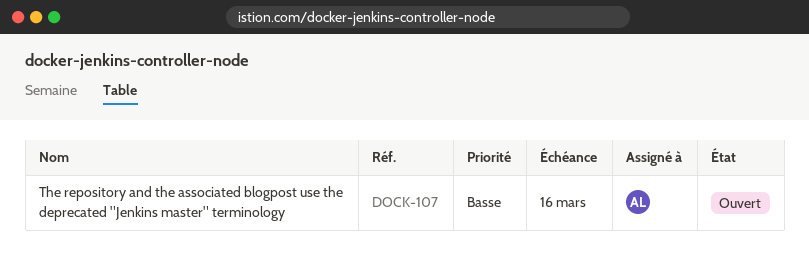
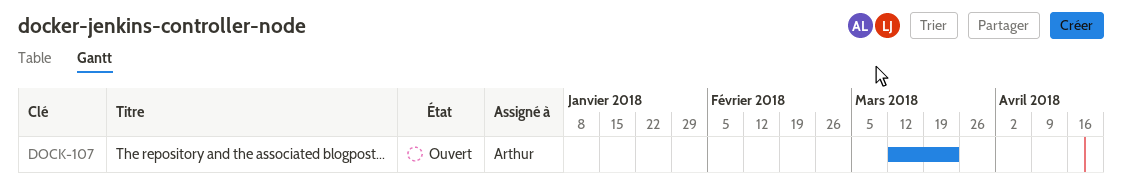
DOCK-107, due: Mar 16 -> Mar 23

